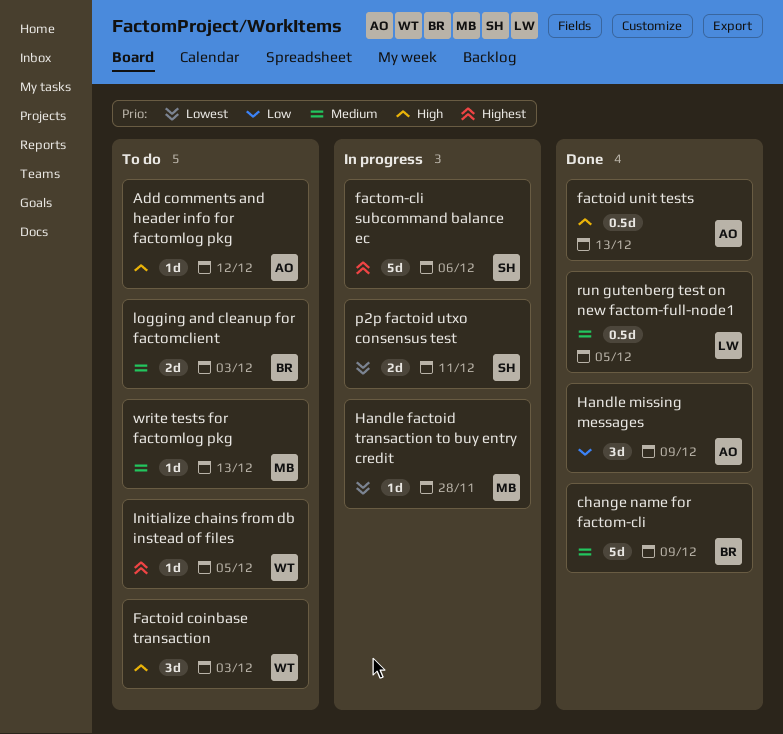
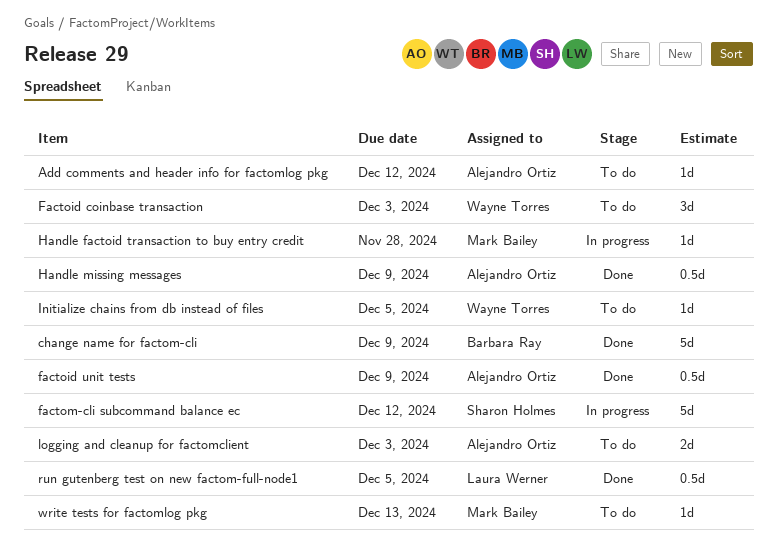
factoid unit tests, due: Dec 13 -> Dec 9
factom-cli subcommand balance ec, due: Dec 6 -> Dec 12
Handle missing messages, estimate: 3d -> 0.5d
logging and cleanup for factomclient, owner: Barbara Ray -> Alejandro Ortiz
p2p factoid utxo consensus test: present -> none

